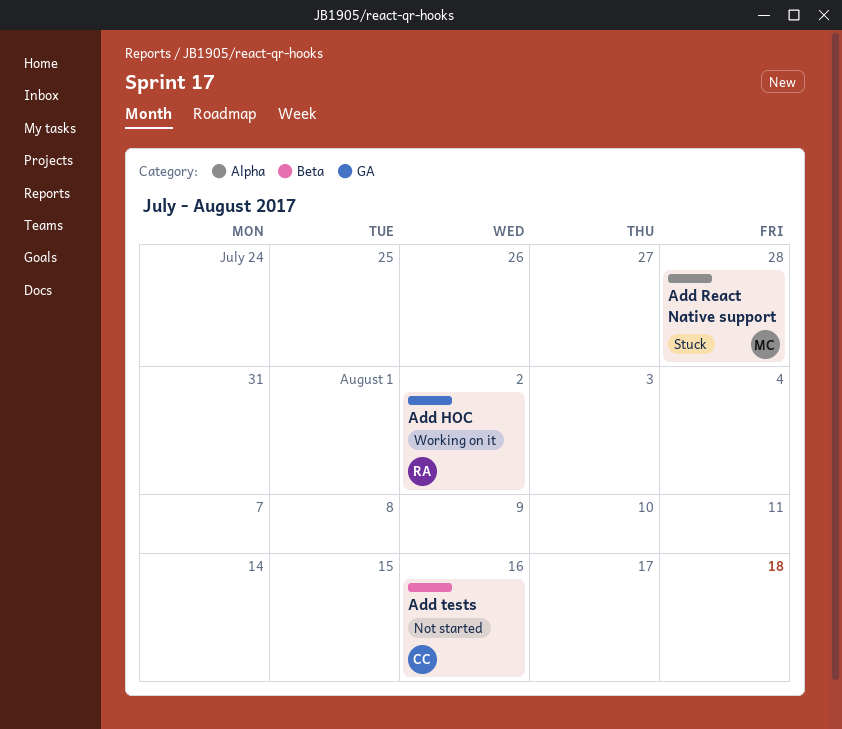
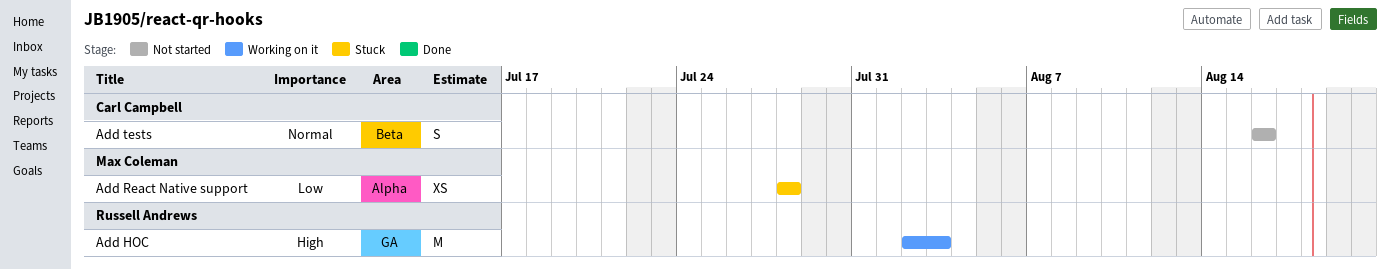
Add HOC, due: Aug 2 -> Aug 3

